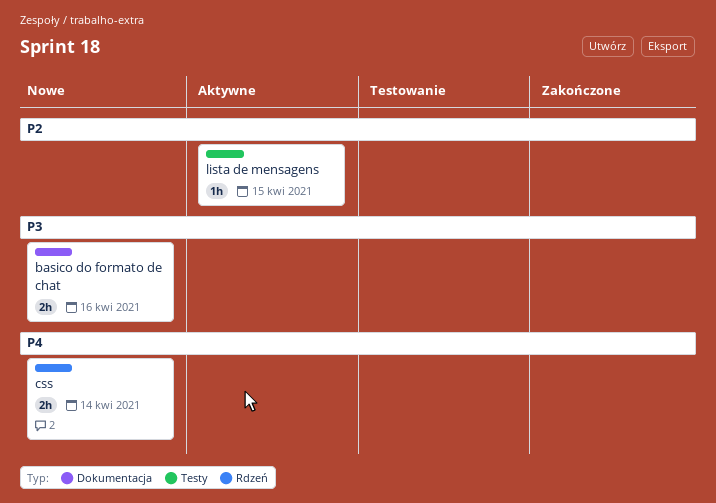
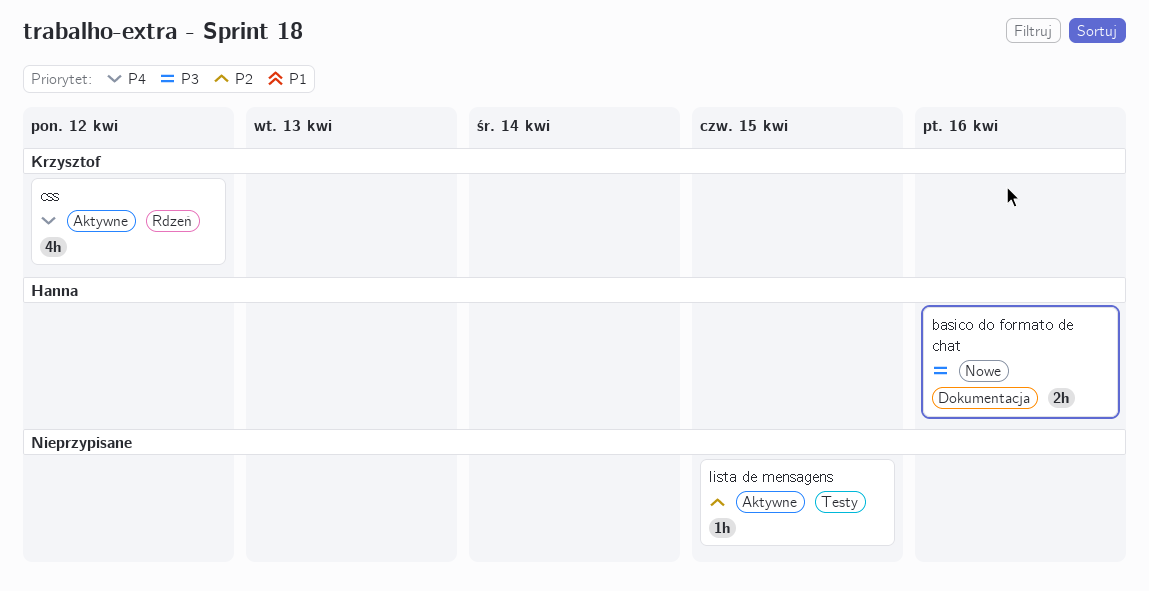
css, status: Nowe -> Aktywne
css, estimate: 2h -> 4h
css, due: Apr 14 -> Apr 12

